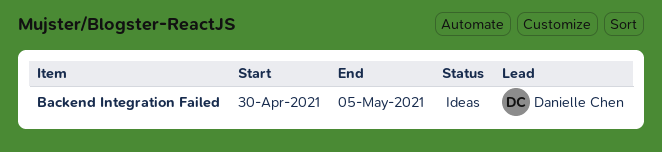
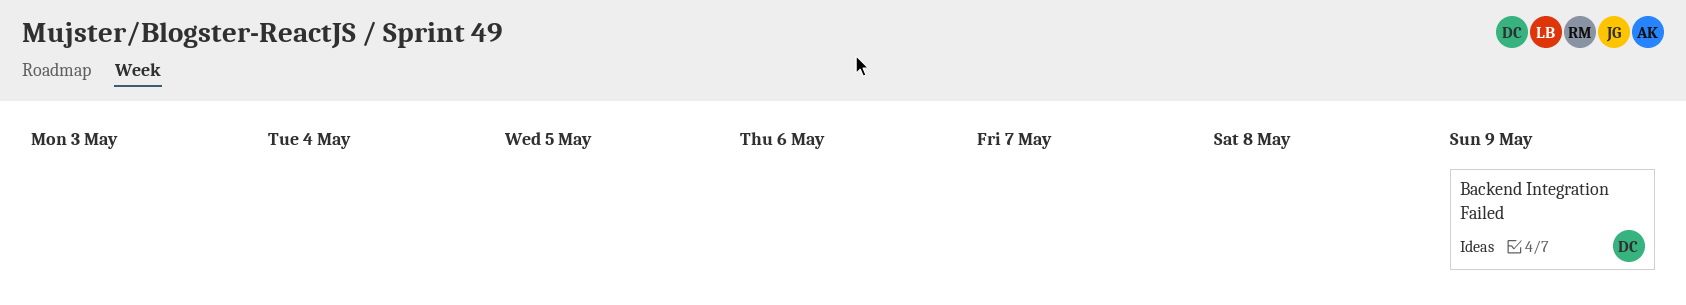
Backend Integration Failed, due: May 5 -> May 9

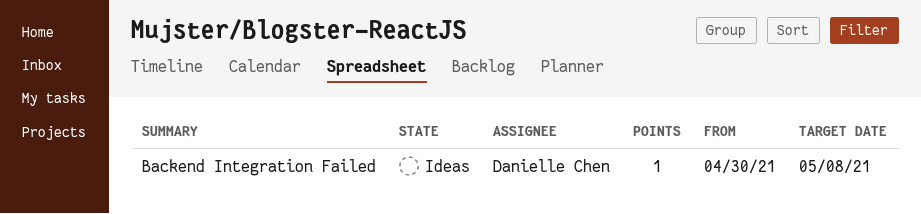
Backend Integration Failed, due: May 9 -> May 8

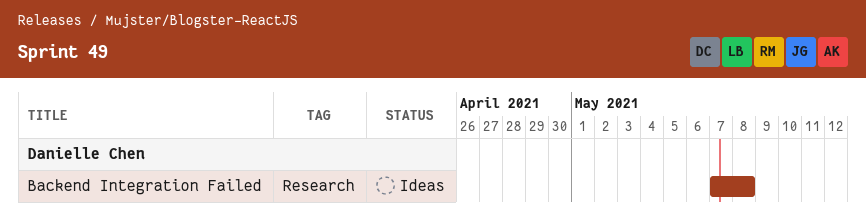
Backend Integration Failed, start: Apr 30 -> May 7

